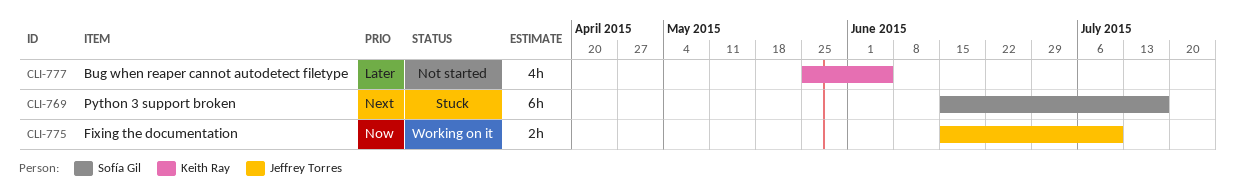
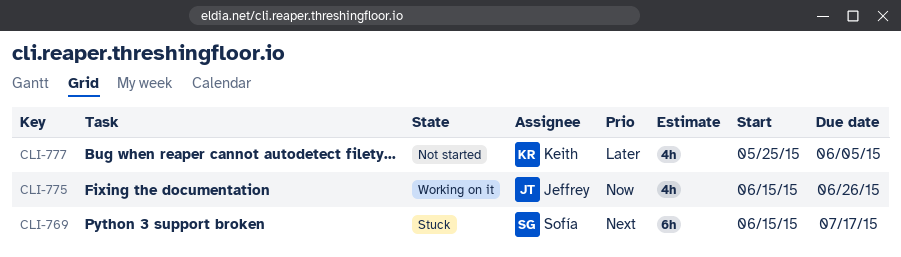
CLI-775, estimate: 2h -> 4h
CLI-775, due: Jul 10 -> Jun 26

